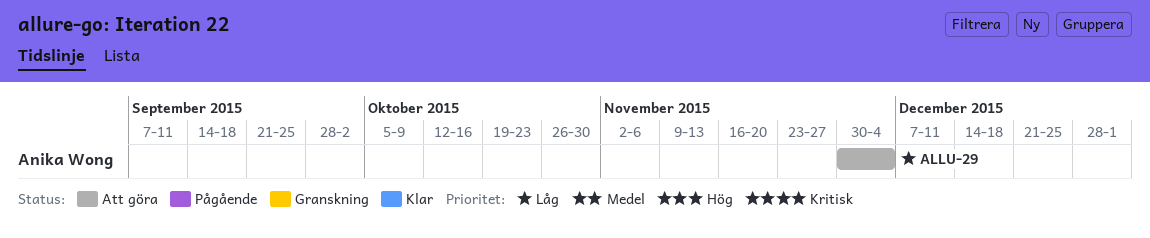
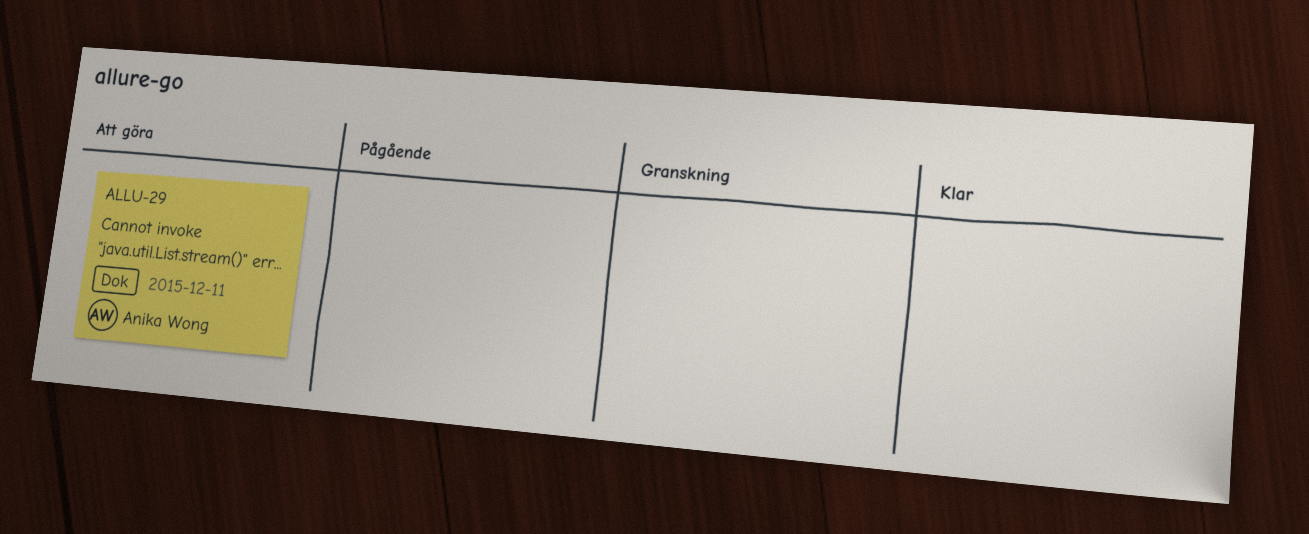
ALLU-29, due: Dec 4 -> Dec 11

